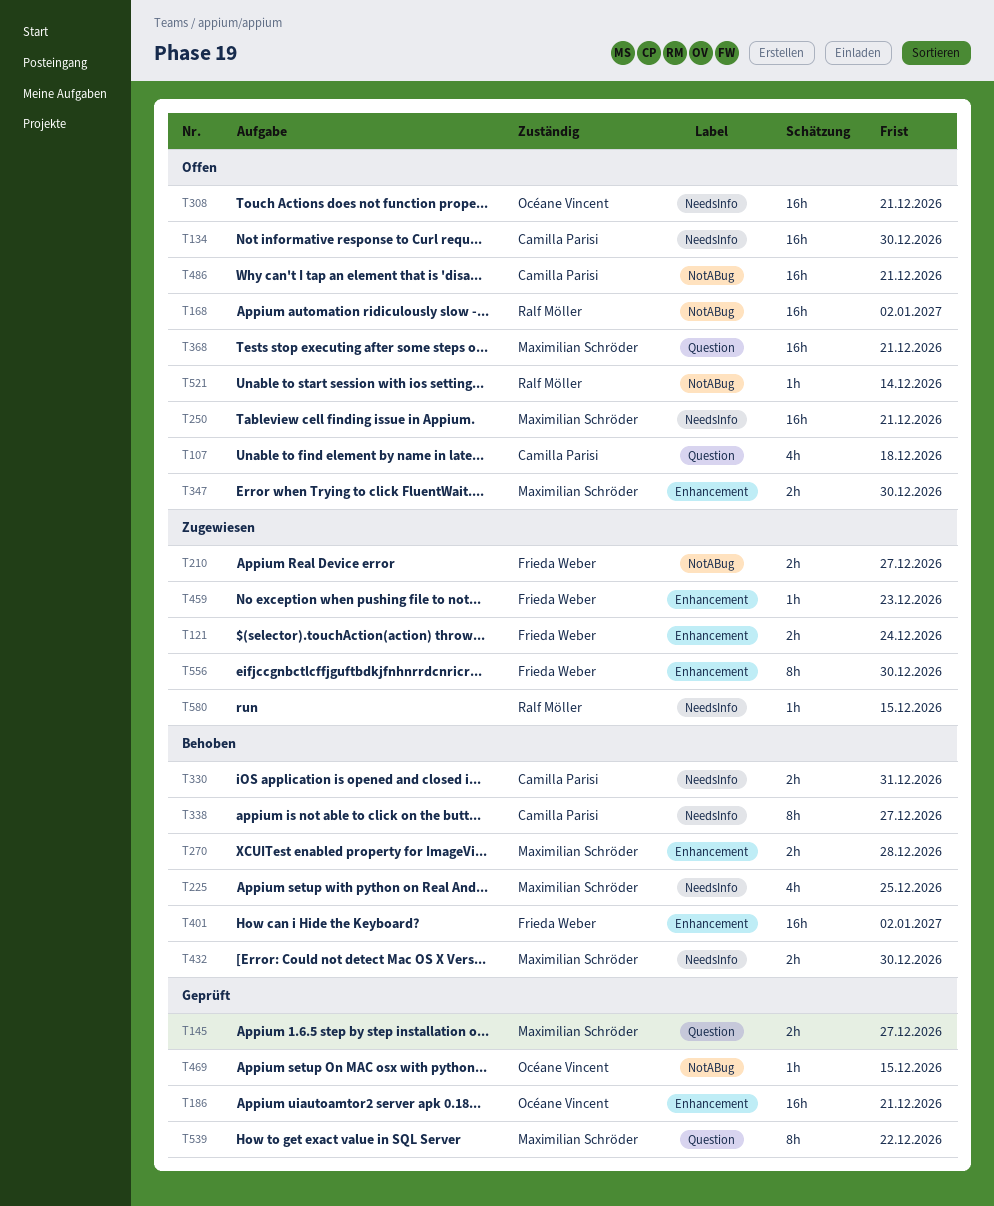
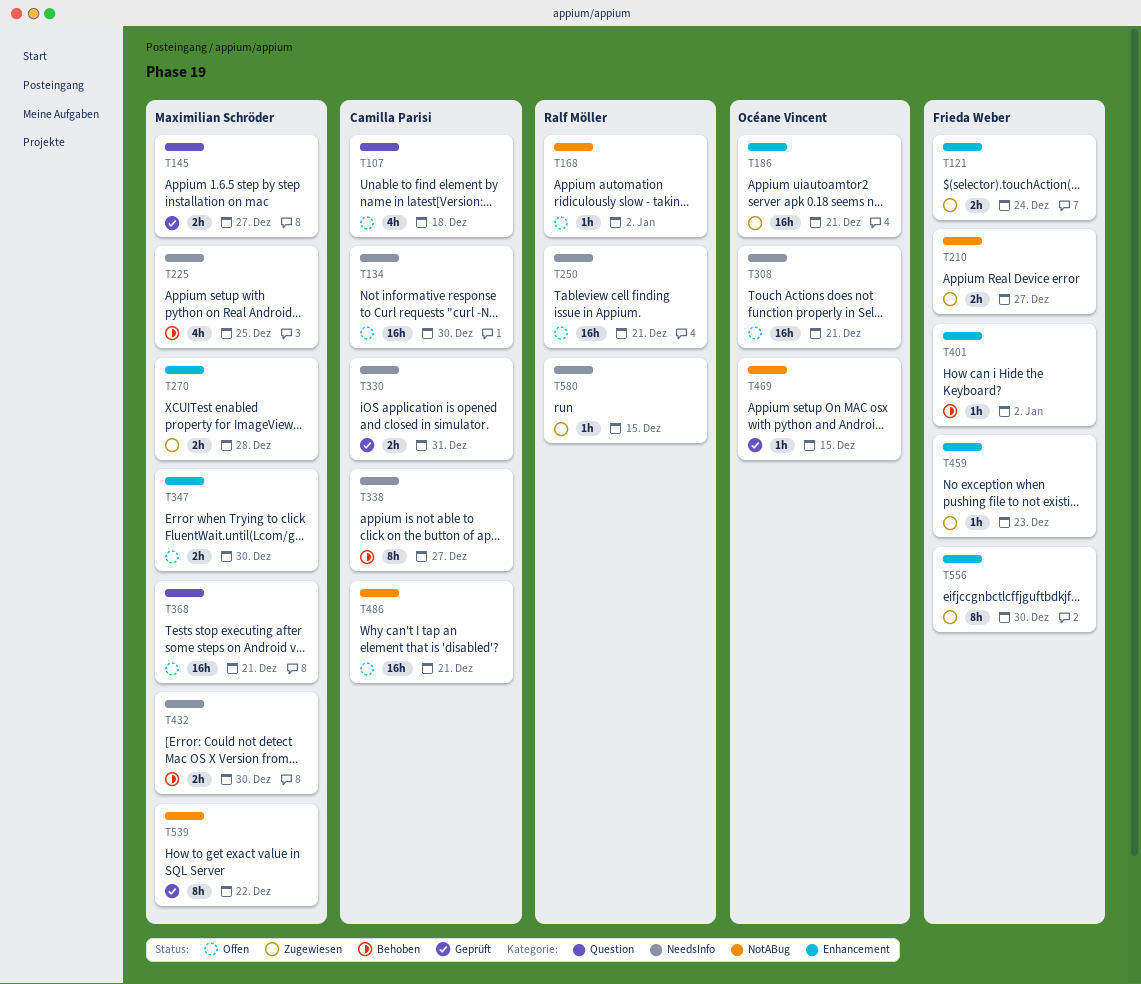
T168, estimate: 16h -> 1h
T186, status: Geprüft -> Zugewiesen
T250, owner: Maximilian Schröder -> Ralf Möller
T270, status: Behoben -> Zugewiesen
T330, status: Behoben -> Geprüft
T401, estimate: 16h -> 1h
T521: present -> none
T539, label: Question -> NotABug

